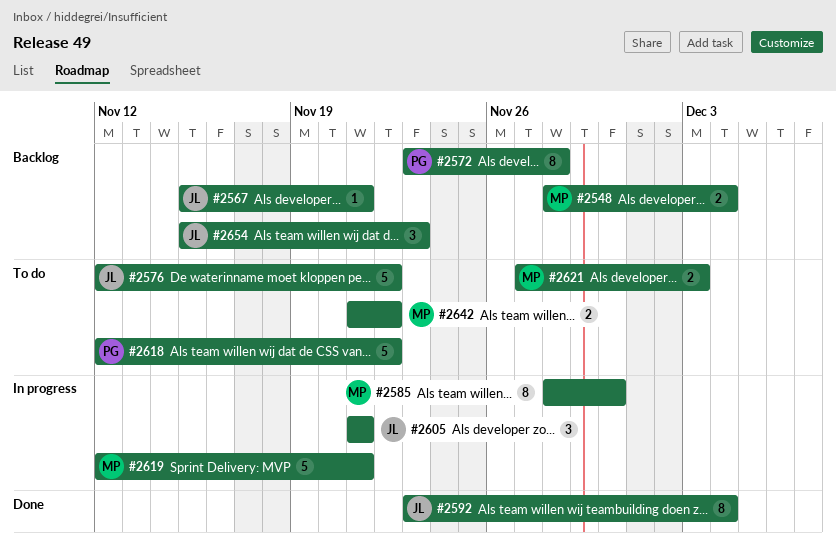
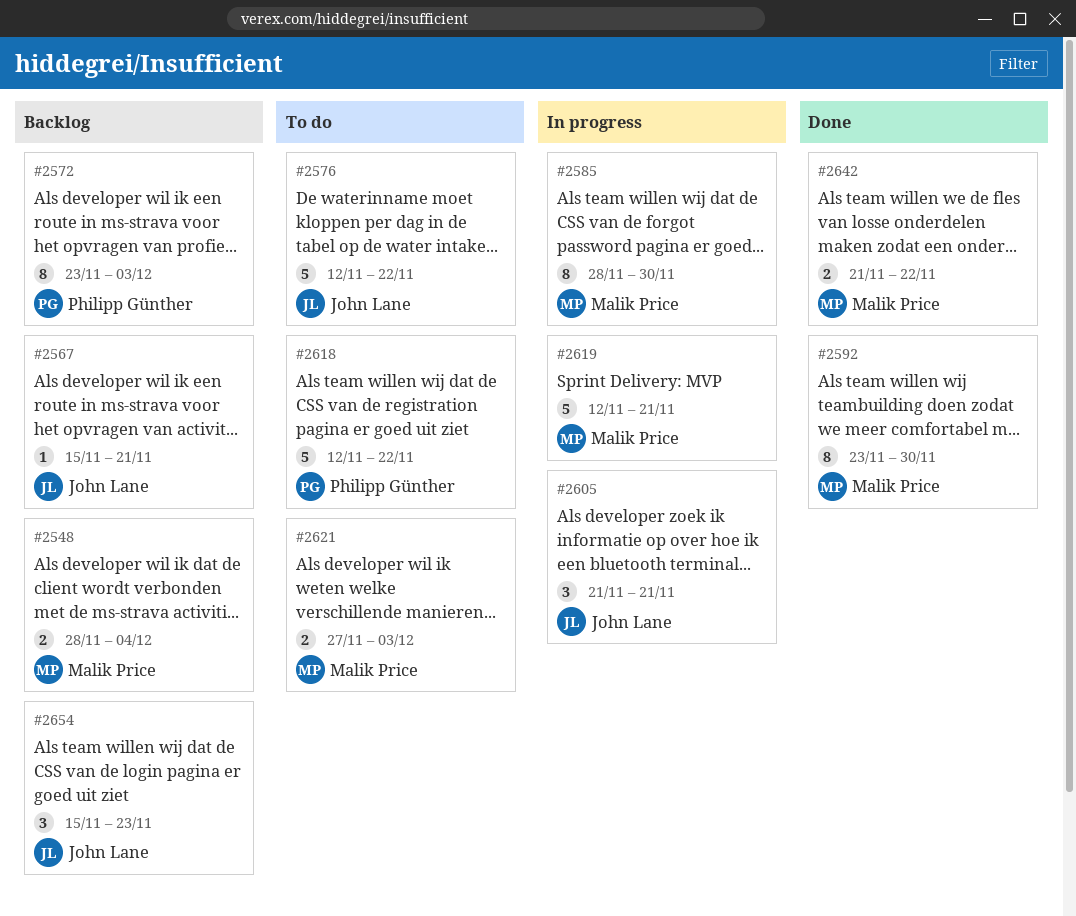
#2572, due: Nov 28 -> Dec 3
#2592, owner: John Lane -> Malik Price
#2592, due: Dec 4 -> Nov 30
#2642, status: To do -> Done

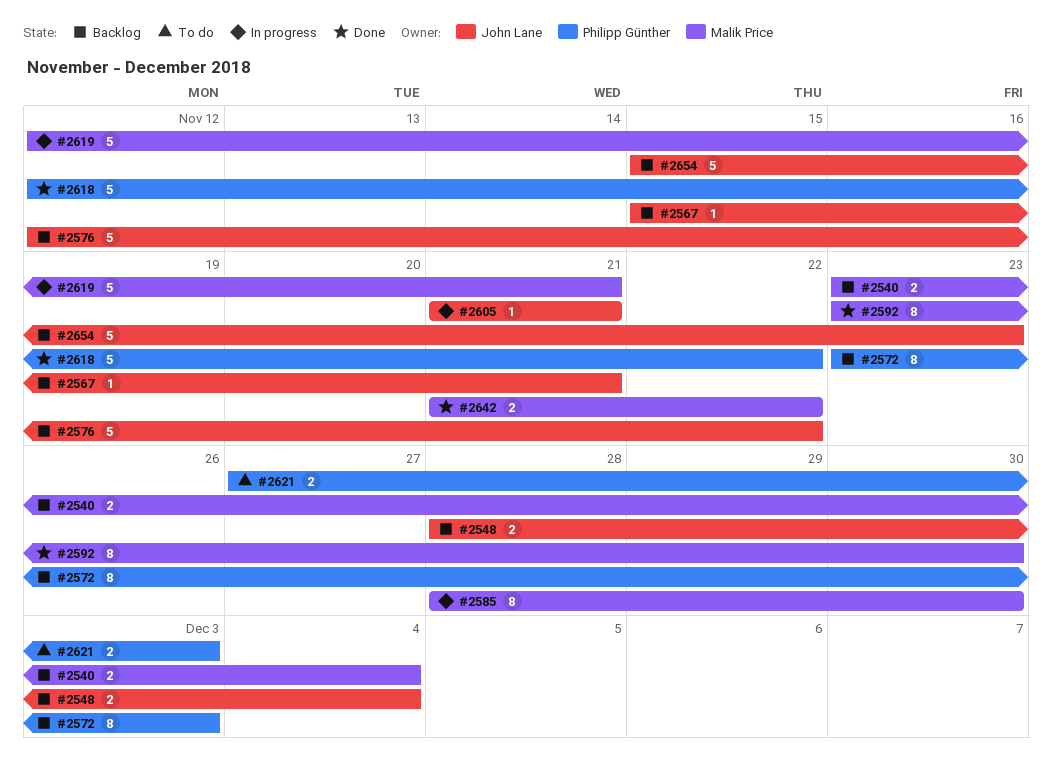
#2540: none -> present
#2548, owner: Malik Price -> John Lane
#2576, status: To do -> Backlog
#2605, estimate: 3 -> 1
#2618, status: To do -> Done
#2621, owner: Malik Price -> Philipp Günther
#2654, estimate: 3 -> 5

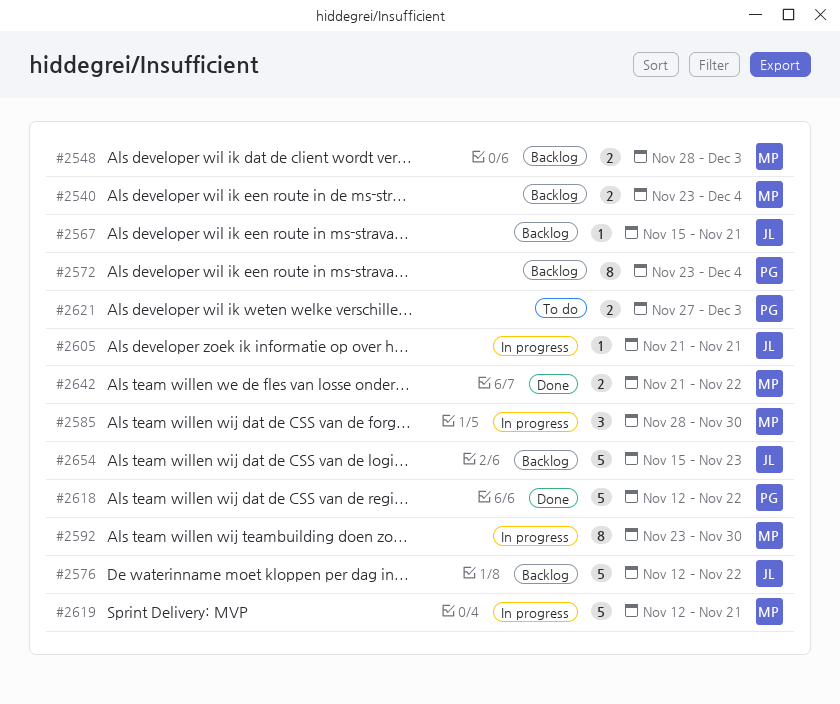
#2548, owner: John Lane -> Malik Price
#2548, due: Dec 4 -> Dec 3
#2572, due: Dec 3 -> Dec 4
#2585, estimate: 8 -> 3
#2592, status: Done -> In progress

